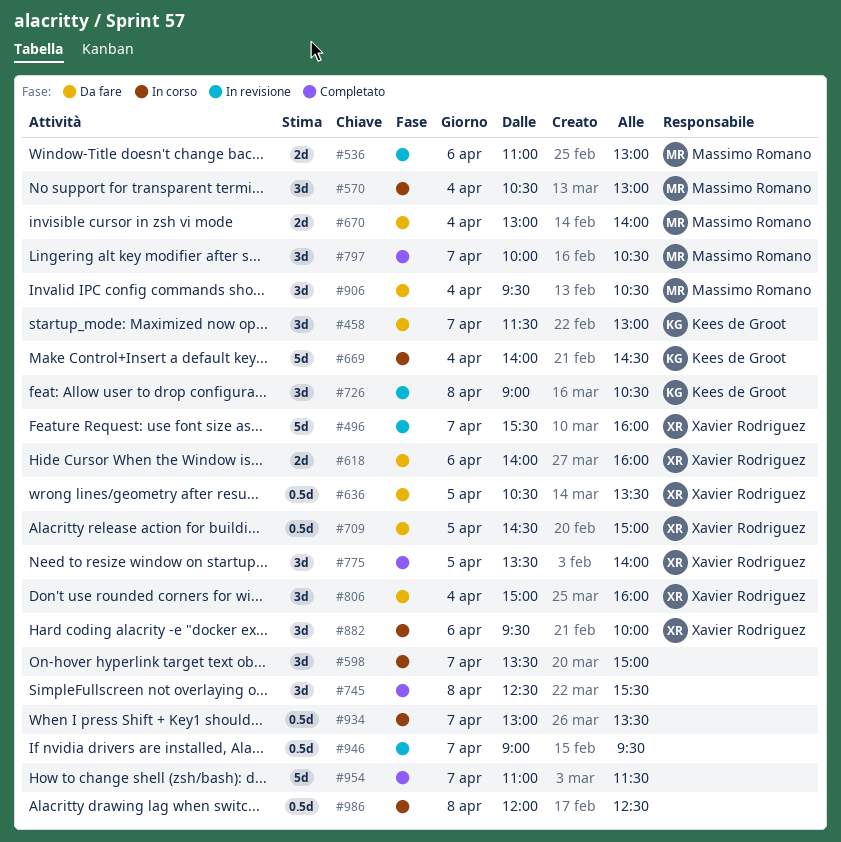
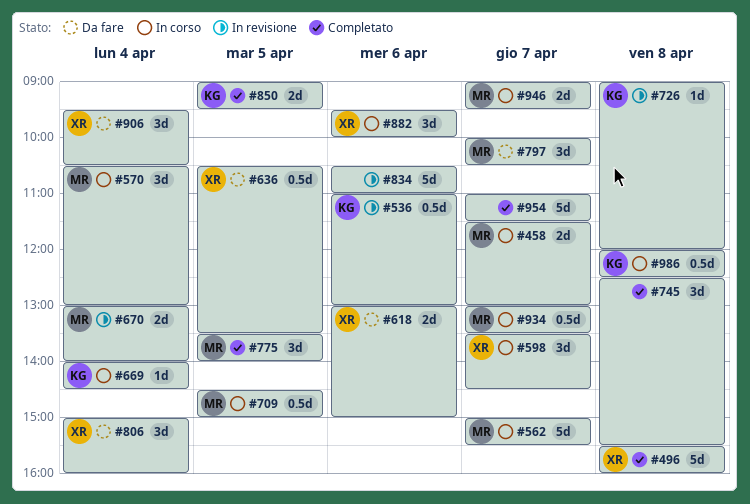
#458, status: Da fare -> In corso
#458, owner: Kees de Groot -> Massimo Romano
#458, estimate: 3d -> 2d
#496, status: In revisione -> Completato
#496, day: Apr 7 -> Apr 8
#536, owner: Massimo Romano -> Kees de Groot
#536, estimate: 2d -> 0.5d
#562: none -> present
#598, owner: none -> Xavier Rodriguez
#598, ends: 15:00 -> 14:30
#618, begins: 14:00 -> 13:00
#618, ends: 16:00 -> 15:00
#669, estimate: 5d -> 1d
#670, status: Da fare -> In revisione
#709, status: Da fare -> In corso
#709, owner: Xavier Rodriguez -> Massimo Romano
#726, estimate: 3d -> 1d
#726, ends: 10:30 -> 12:00
#775, owner: Xavier Rodriguez -> Massimo Romano
#797, status: Completato -> Da fare
#834: none -> present
#850: none -> present
#906, owner: Massimo Romano -> Xavier Rodriguez
#934, owner: none -> Massimo Romano
#946, status: In revisione -> In corso
#946, owner: none -> Massimo Romano
#946, estimate: 0.5d -> 2d
#986, owner: none -> Kees de Groot

